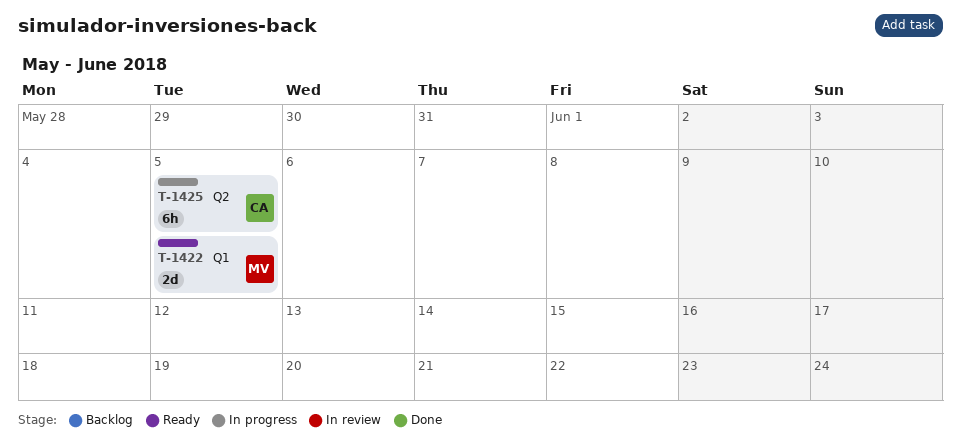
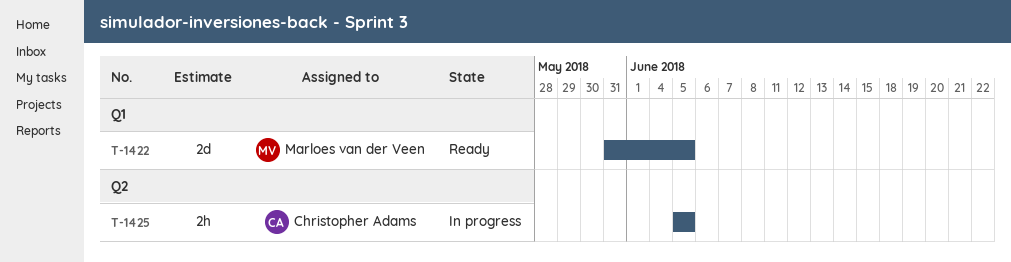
T-1425, estimate: 6h -> 2h

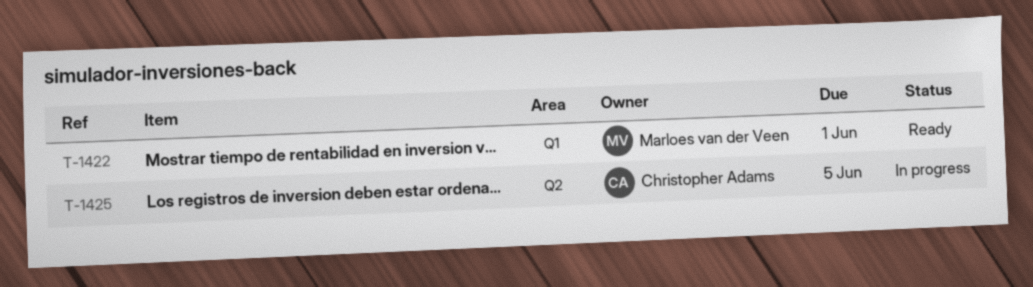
T-1422, due: Jun 5 -> Jun 1

